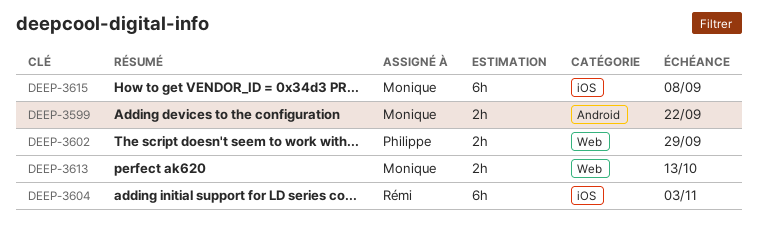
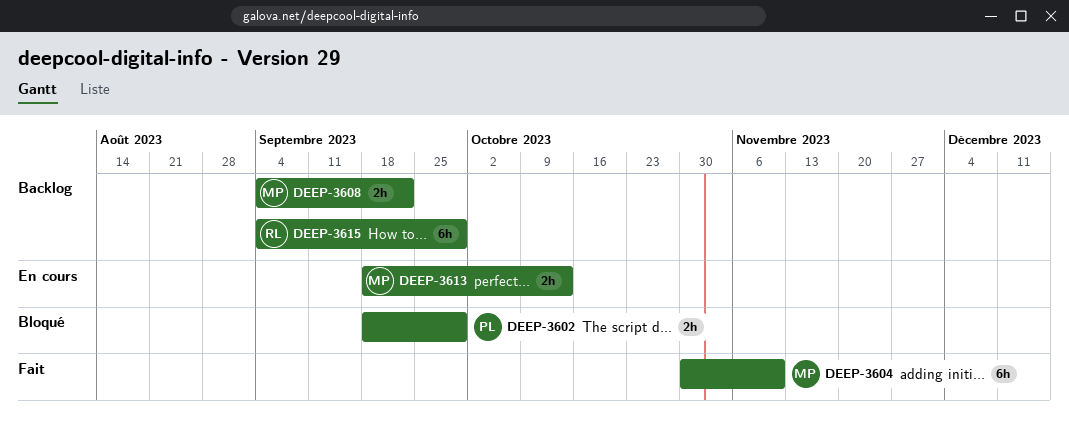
DEEP-3599: present -> none
DEEP-3604, owner: Rémi -> Monique
DEEP-3604, due: Nov 3 -> Nov 10
DEEP-3608: none -> present
DEEP-3615, owner: Monique -> Rémi
DEEP-3615, due: Sep 8 -> Sep 29

